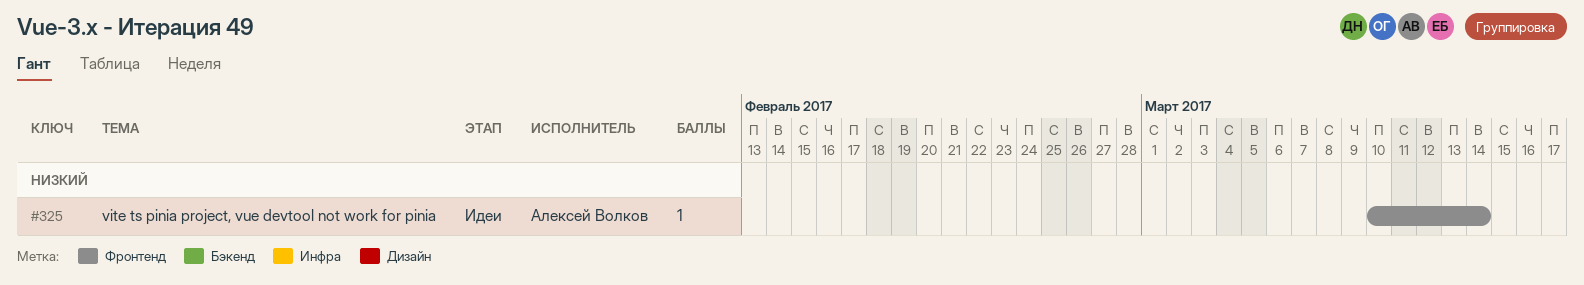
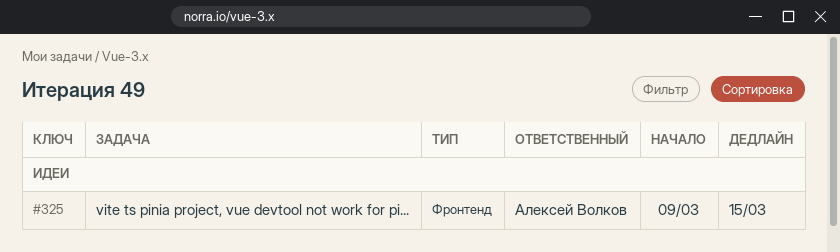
#325, start: Mar 10 -> Mar 9
#325, due: Mar 14 -> Mar 15

